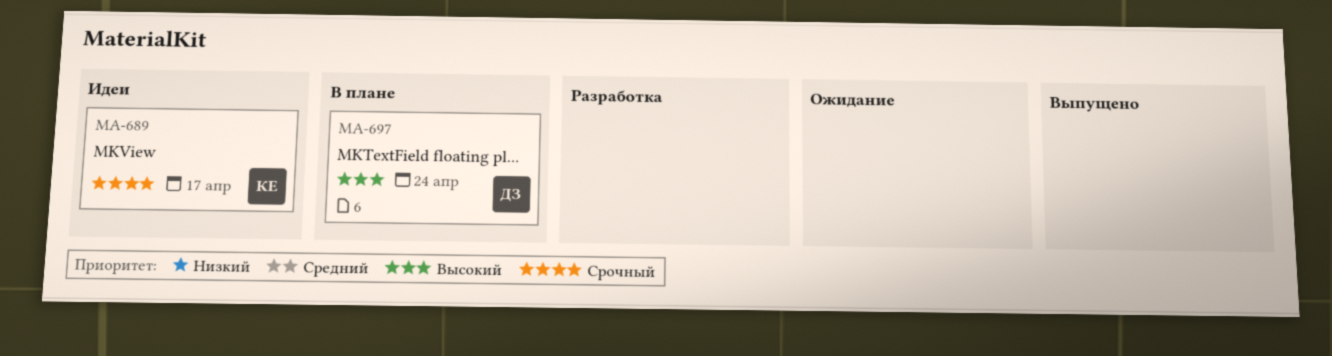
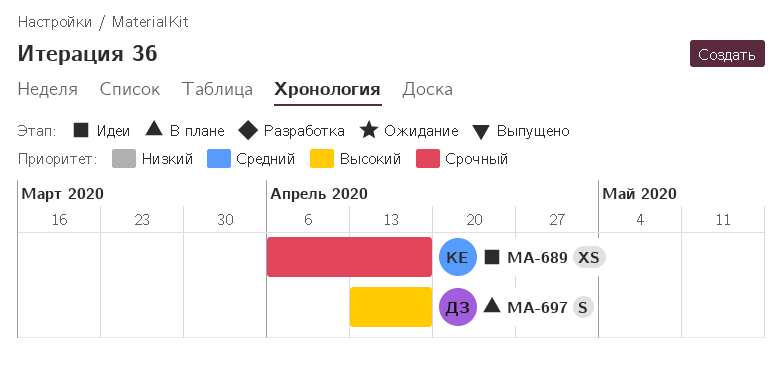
MA-697, due: Apr 24 -> Apr 17

